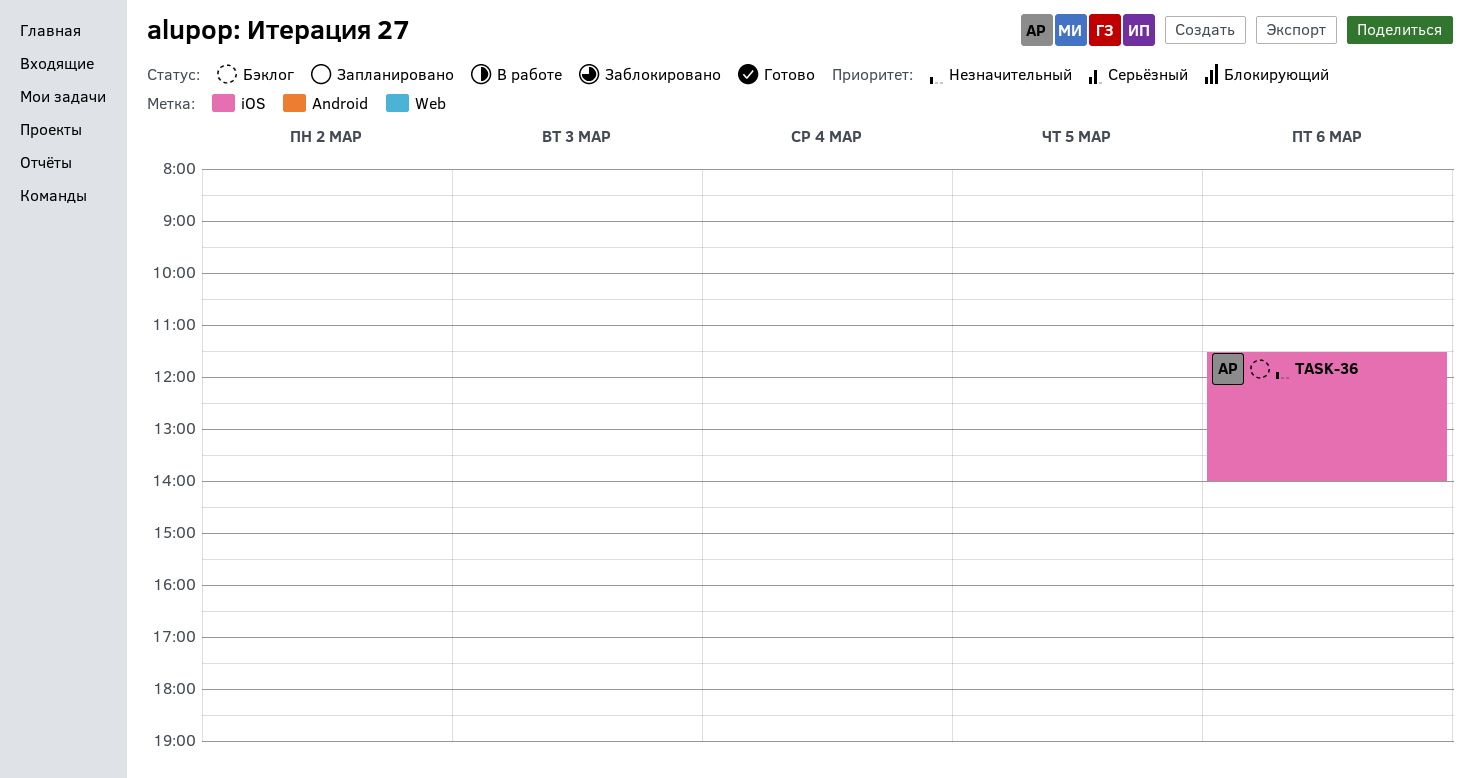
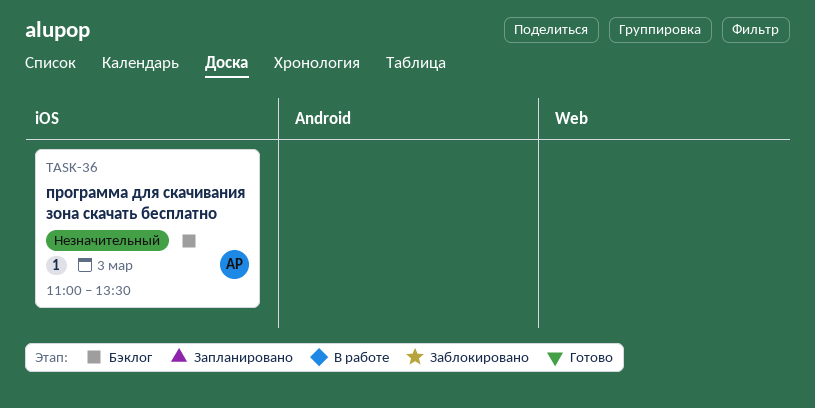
TASK-36, day: Mar 6 -> Mar 3
TASK-36, begins: 11:30 -> 11:00
TASK-36, ends: 14:00 -> 13:30

